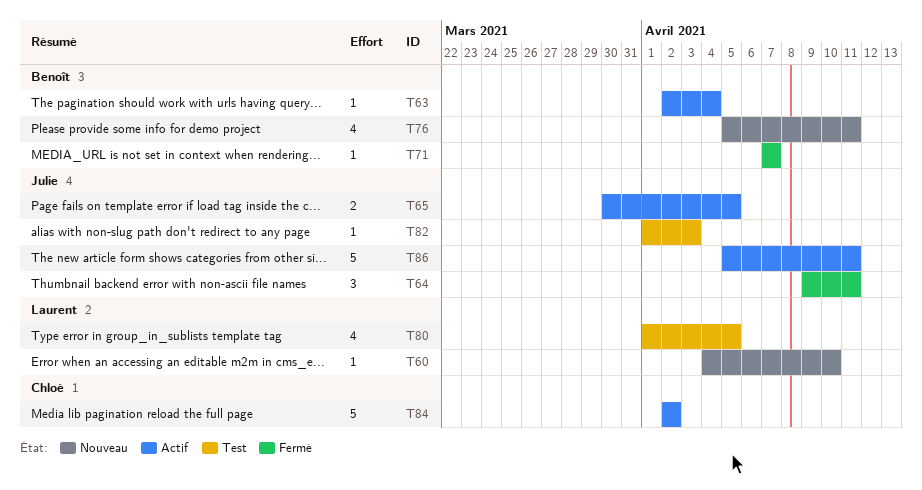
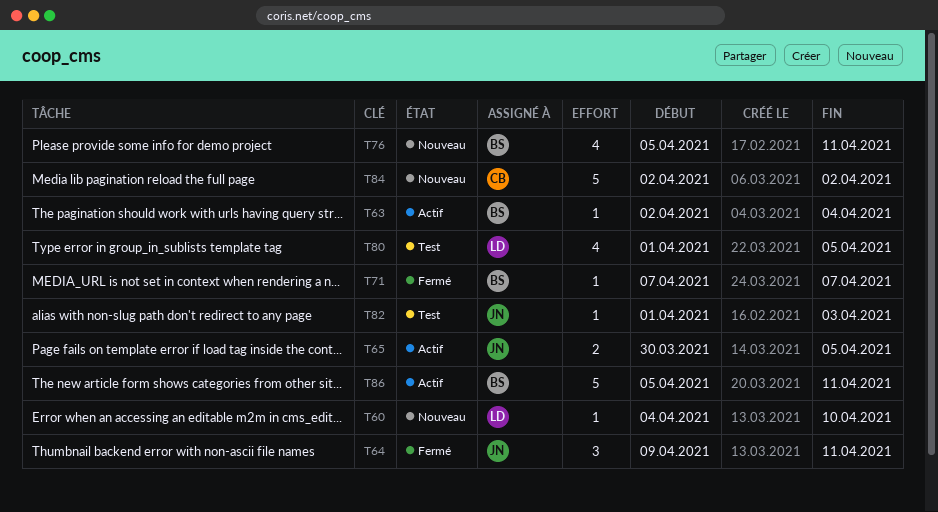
T84, status: Actif -> Nouveau
T86, owner: Julie -> Benoît

